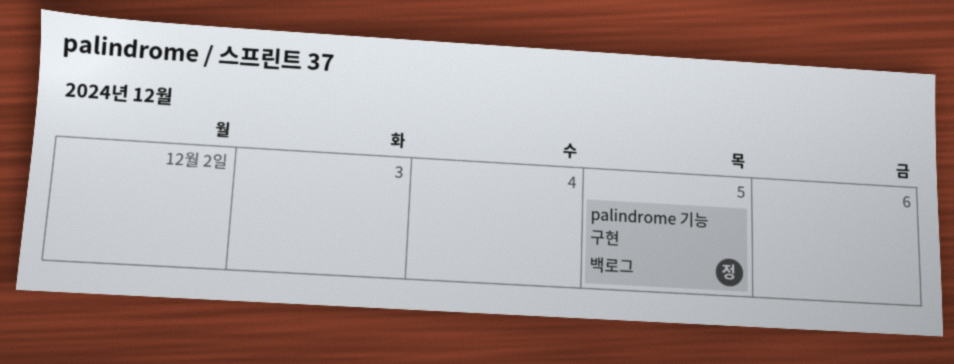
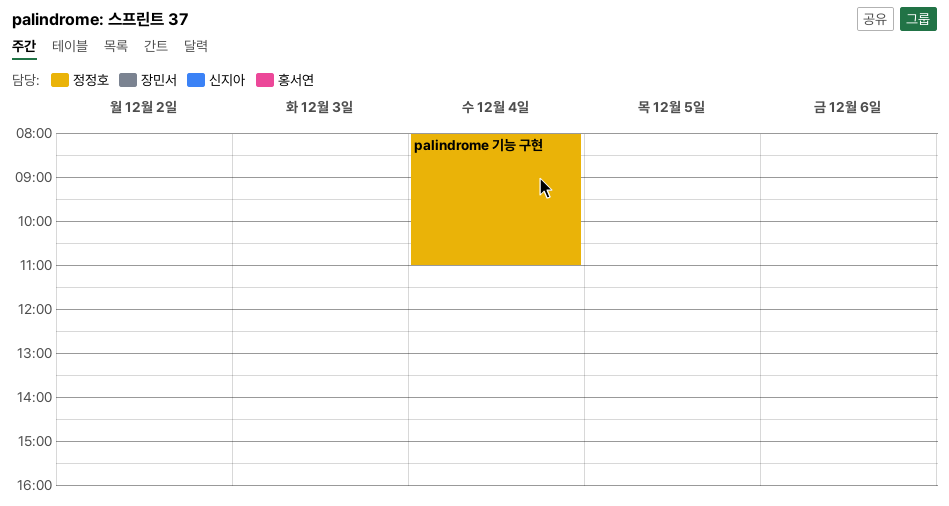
palindrome 기능 구현, day: Dec 5 -> Dec 4

